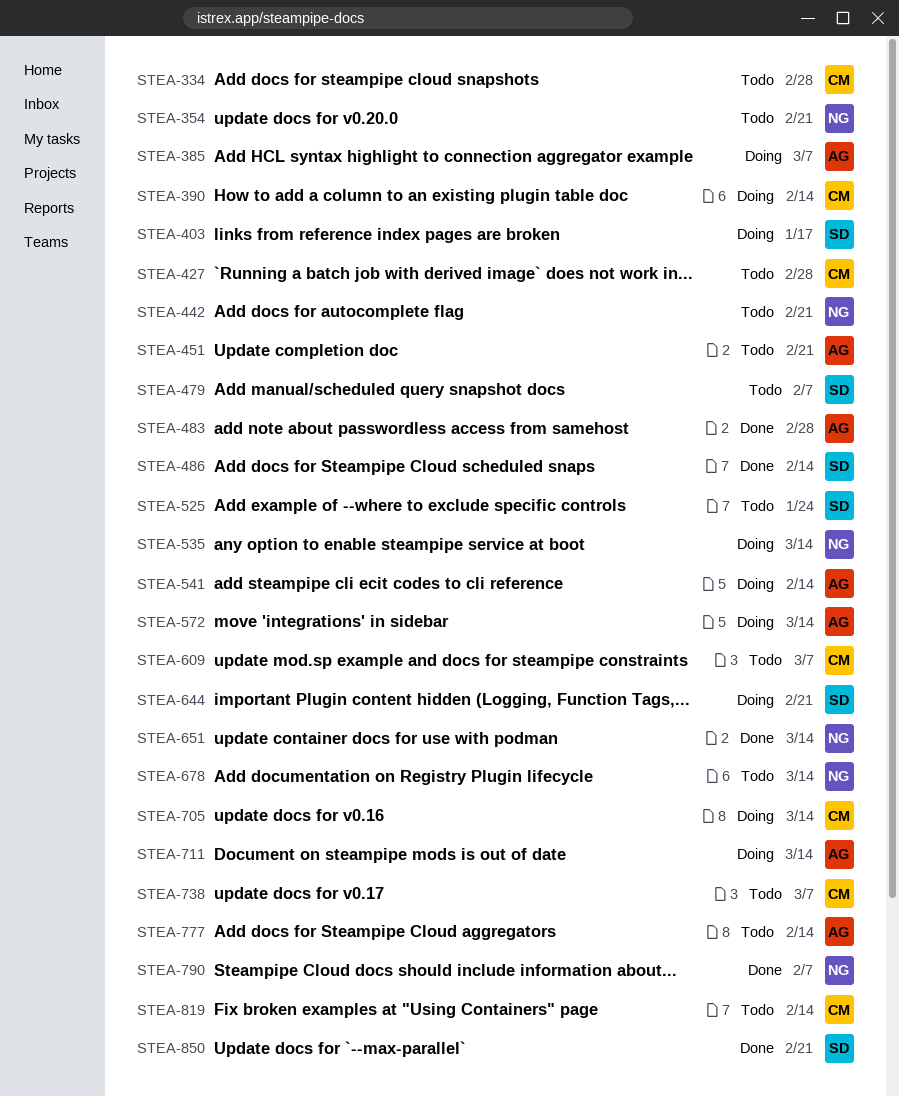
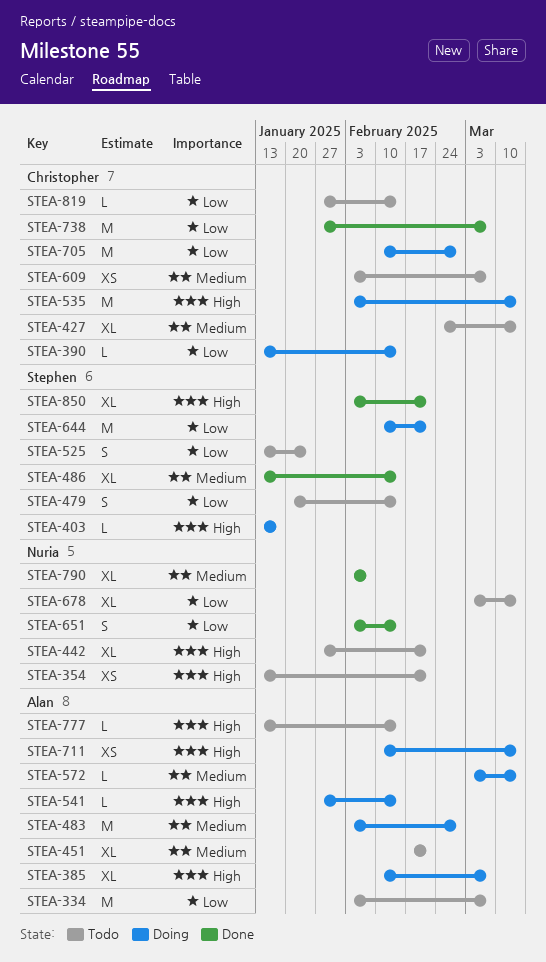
STEA-334, owner: Christopher -> Alan
STEA-334, due: Feb 28 -> Mar 7
STEA-427, due: Feb 28 -> Mar 14
STEA-479, due: Feb 7 -> Feb 14
STEA-483, status: Done -> Doing
STEA-535, owner: Nuria -> Christopher
STEA-651, due: Mar 14 -> Feb 14
STEA-705, due: Mar 14 -> Feb 28
STEA-738, status: Todo -> Done

